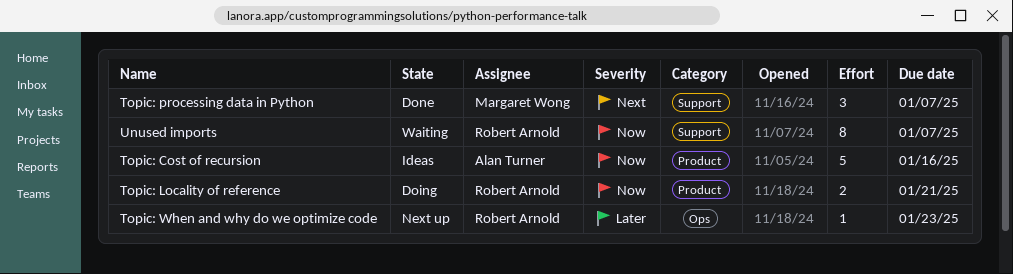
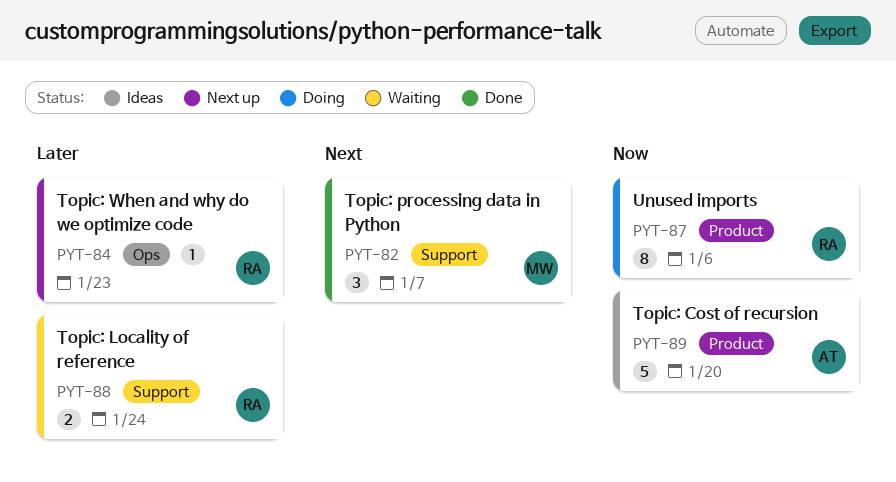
Topic: Cost of recursion, due: Jan 16 -> Jan 20
Topic: Locality of reference, status: Doing -> Waiting
Topic: Locality of reference, priority: Now -> Later
Topic: Locality of reference, label: Product -> Support
Topic: Locality of reference, due: Jan 21 -> Jan 24
Unused imports, status: Waiting -> Doing
Unused imports, label: Support -> Product
Unused imports, due: Jan 7 -> Jan 6

